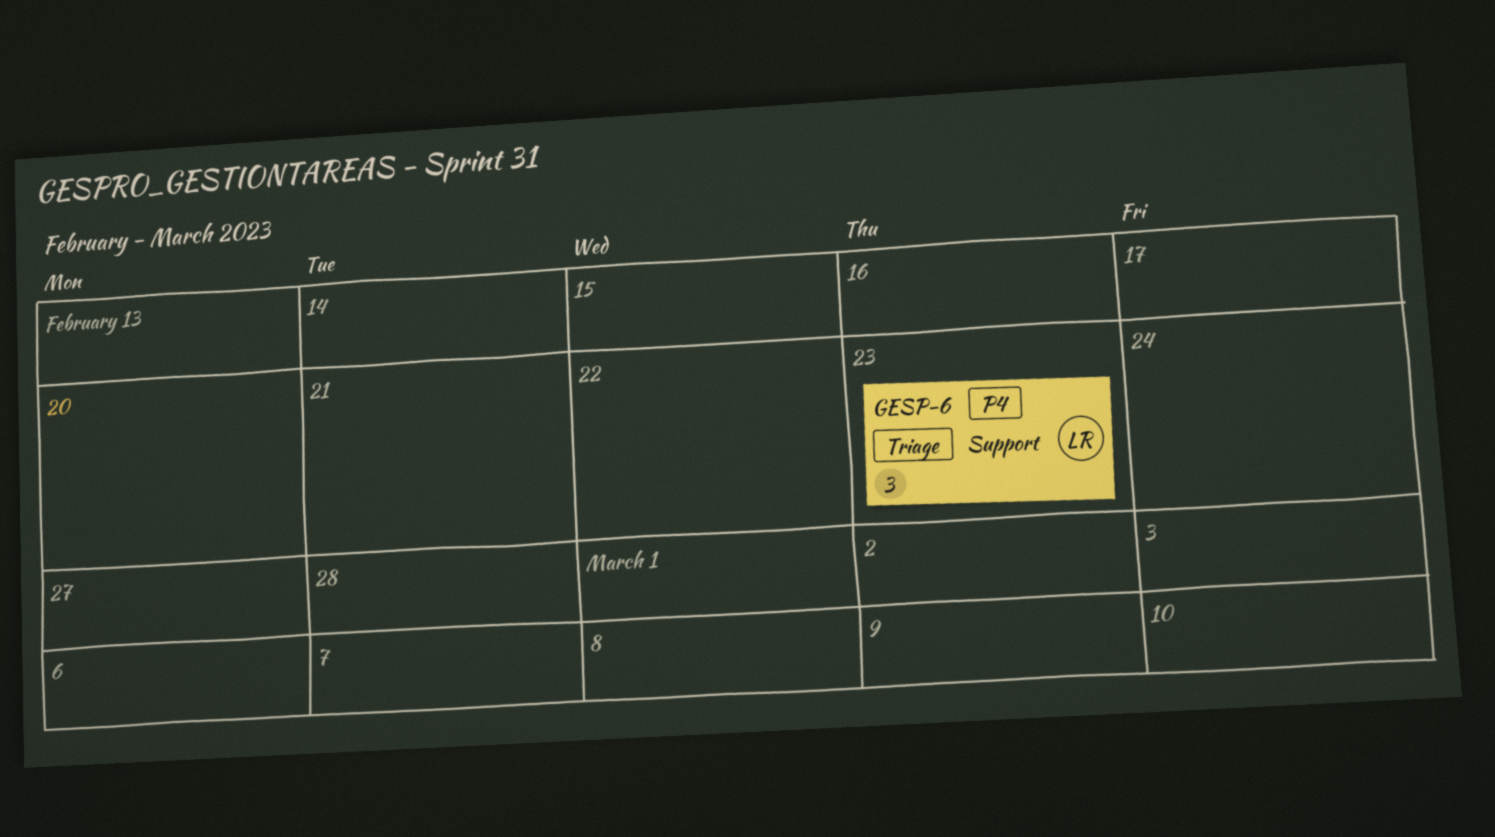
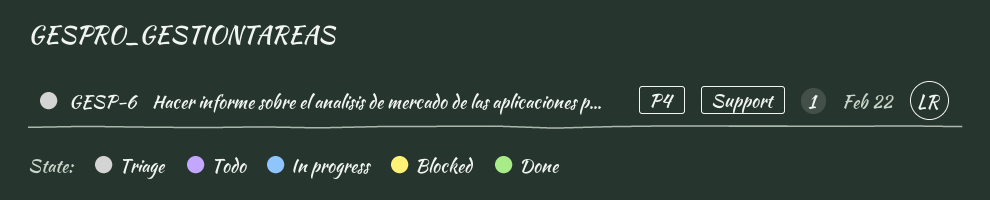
GESP-6, estimate: 3 -> 1
GESP-6, due: Feb 23 -> Feb 22

